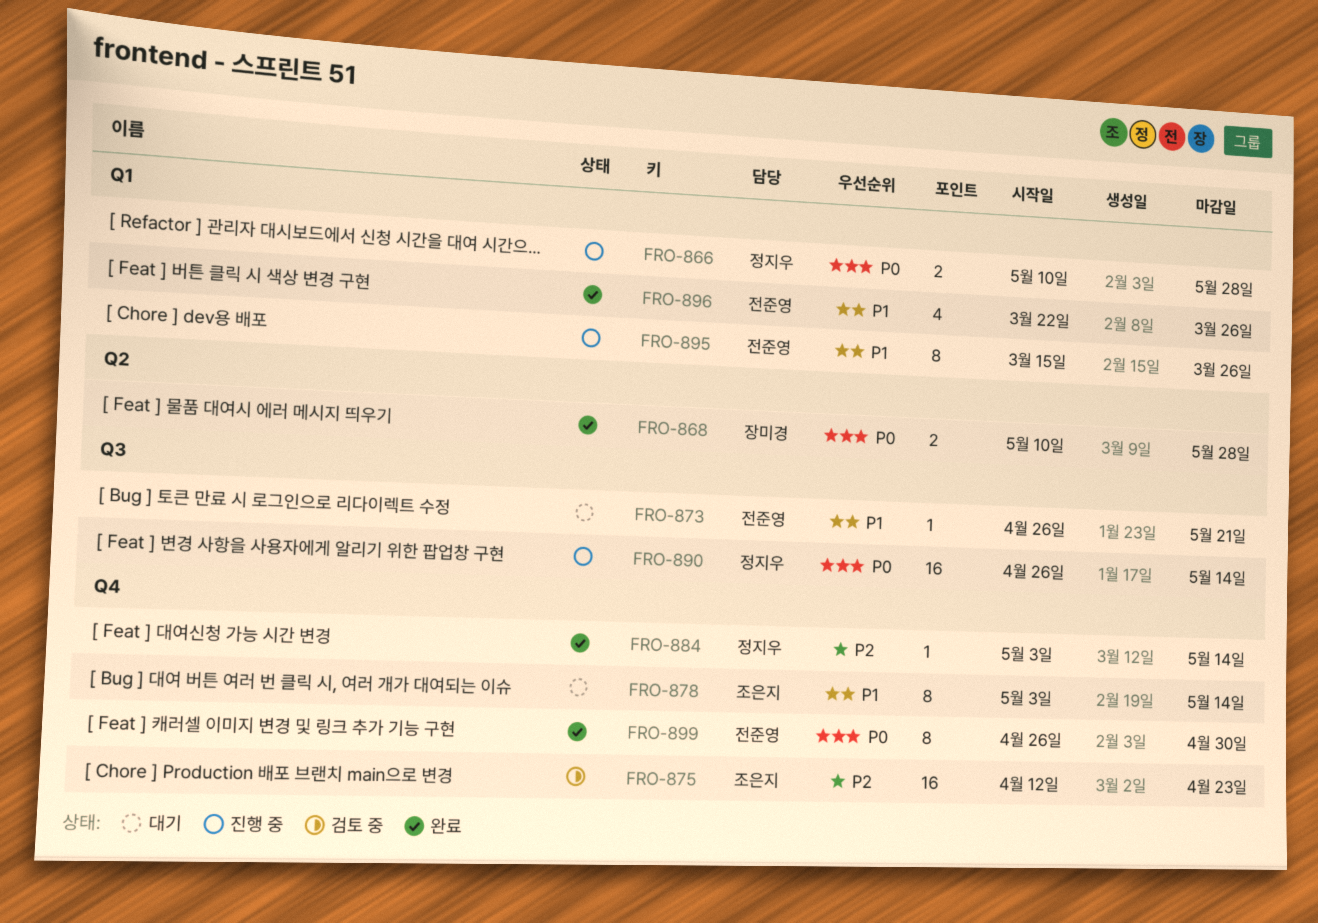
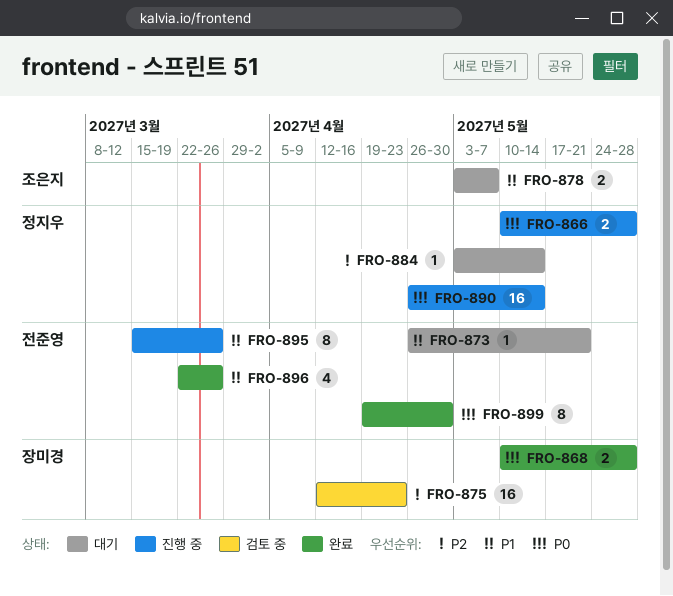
FRO-875, owner: 조은지 -> 장미경
FRO-878, estimate: 8 -> 2
FRO-878, due: May 14 -> May 7
FRO-884, status: 완료 -> 대기
FRO-899, start: Apr 26 -> Apr 19

